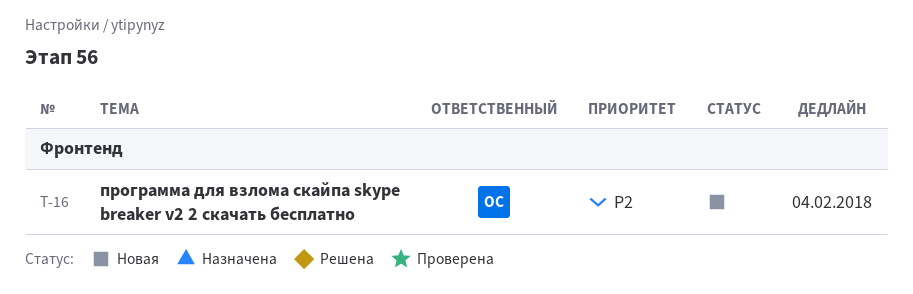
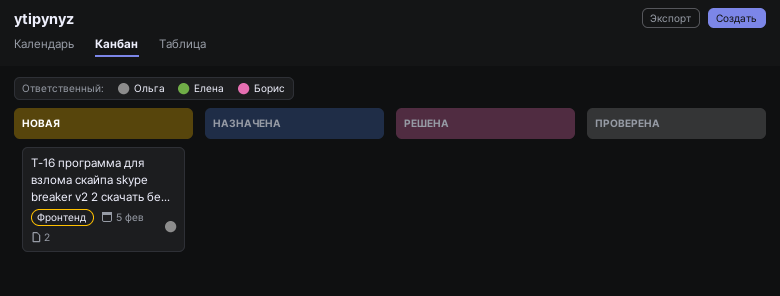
T-16, due: Feb 4 -> Feb 5

